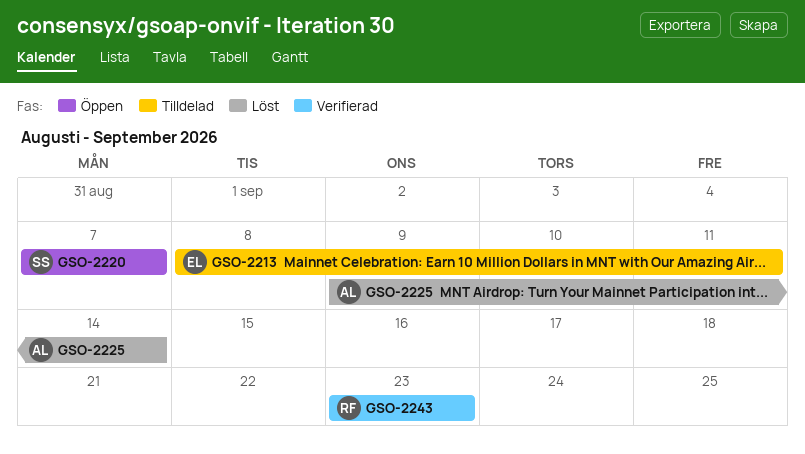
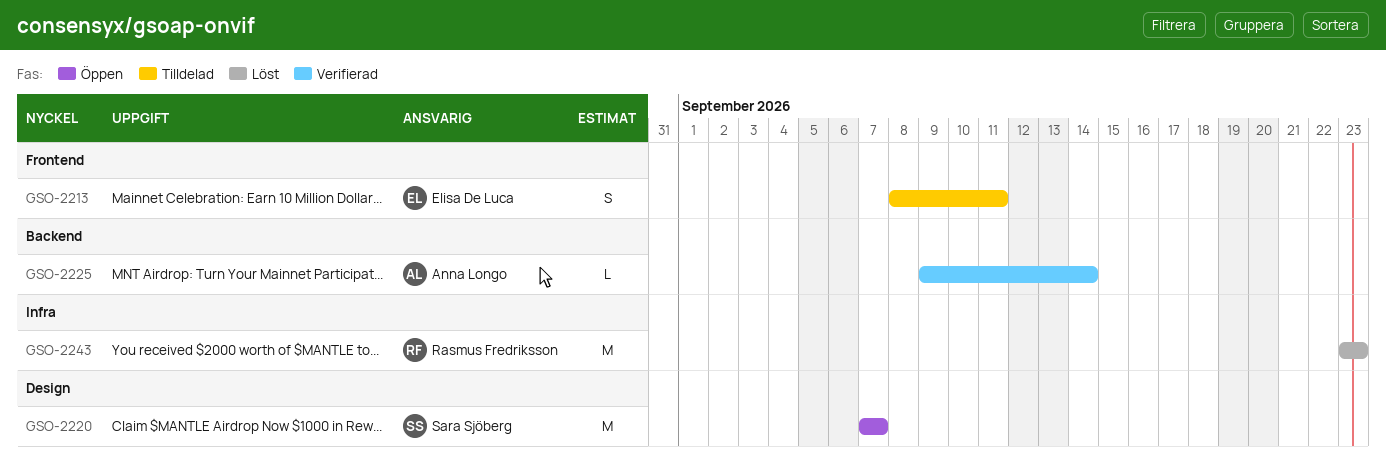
GSO-2225, status: Löst -> Verifierad
GSO-2243, status: Verifierad -> Löst

